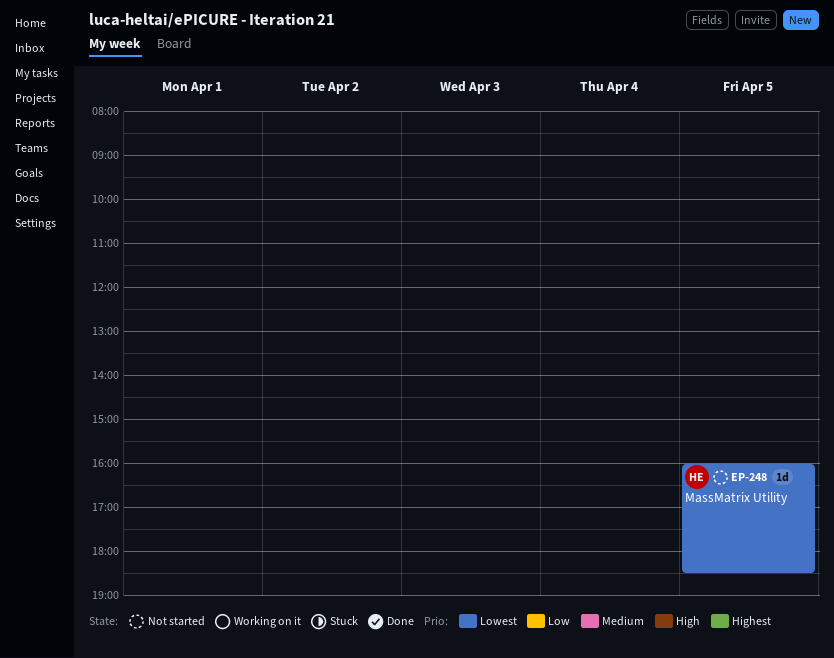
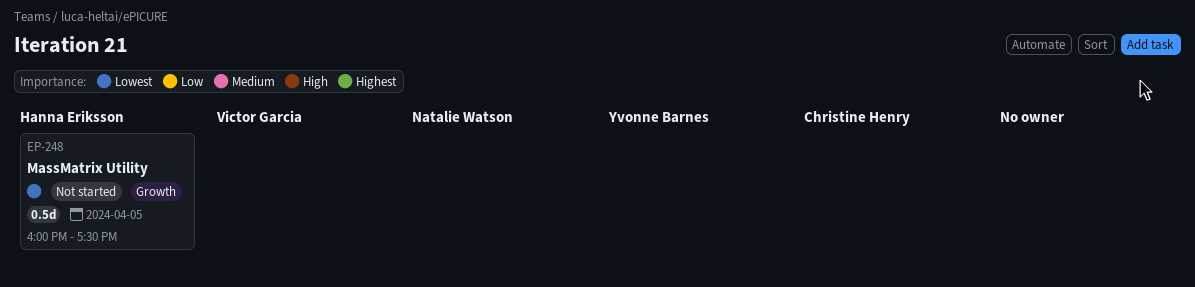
EP-248, estimate: 1d -> 0.5d
EP-248, ends: 18:30 -> 17:30

